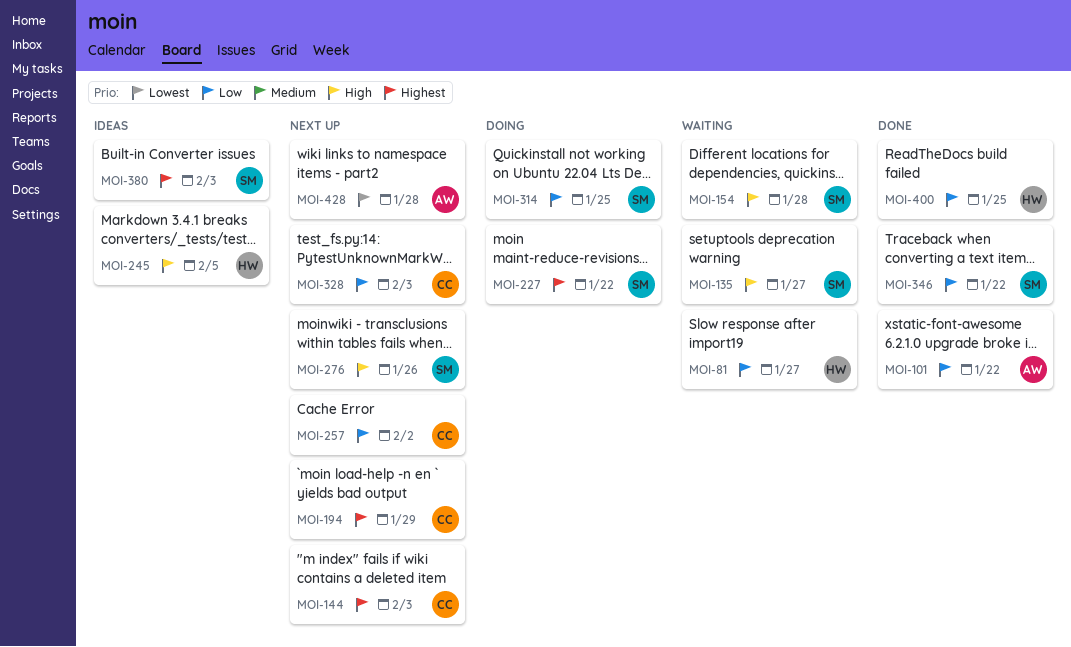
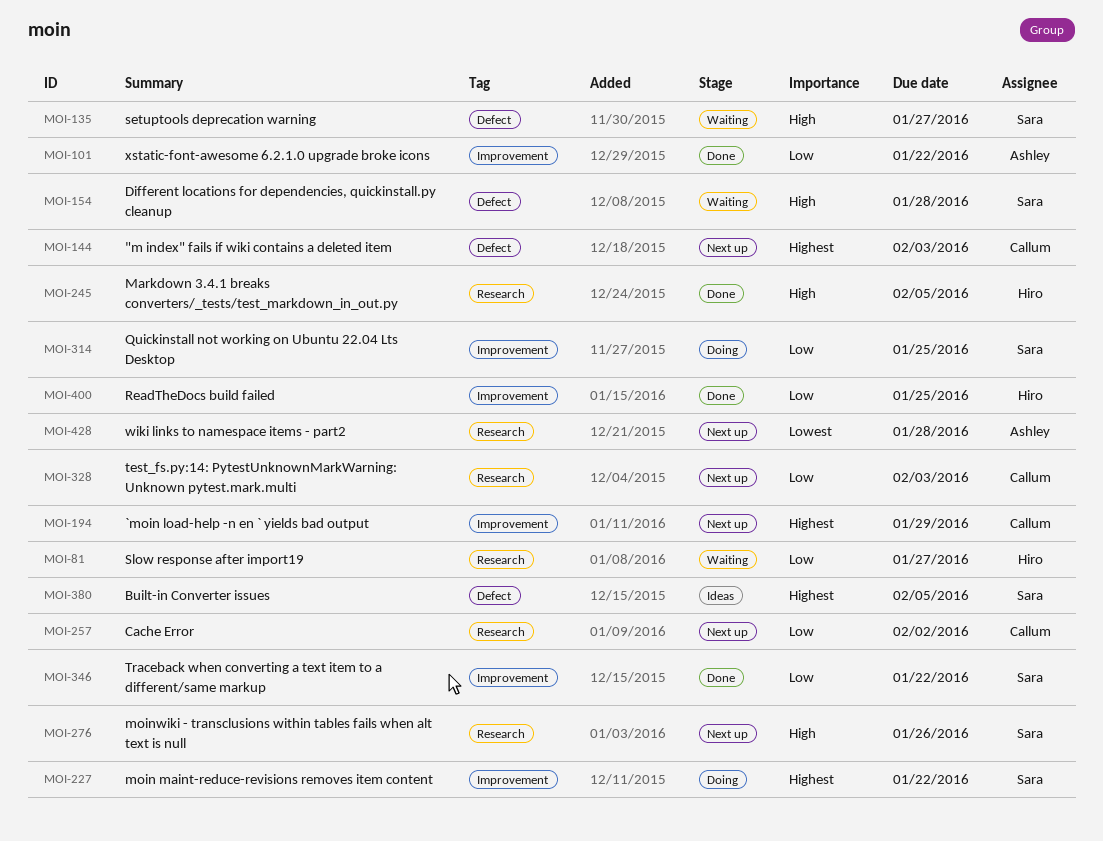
MOI-245, status: Ideas -> Done
MOI-380, due: Feb 3 -> Feb 5

